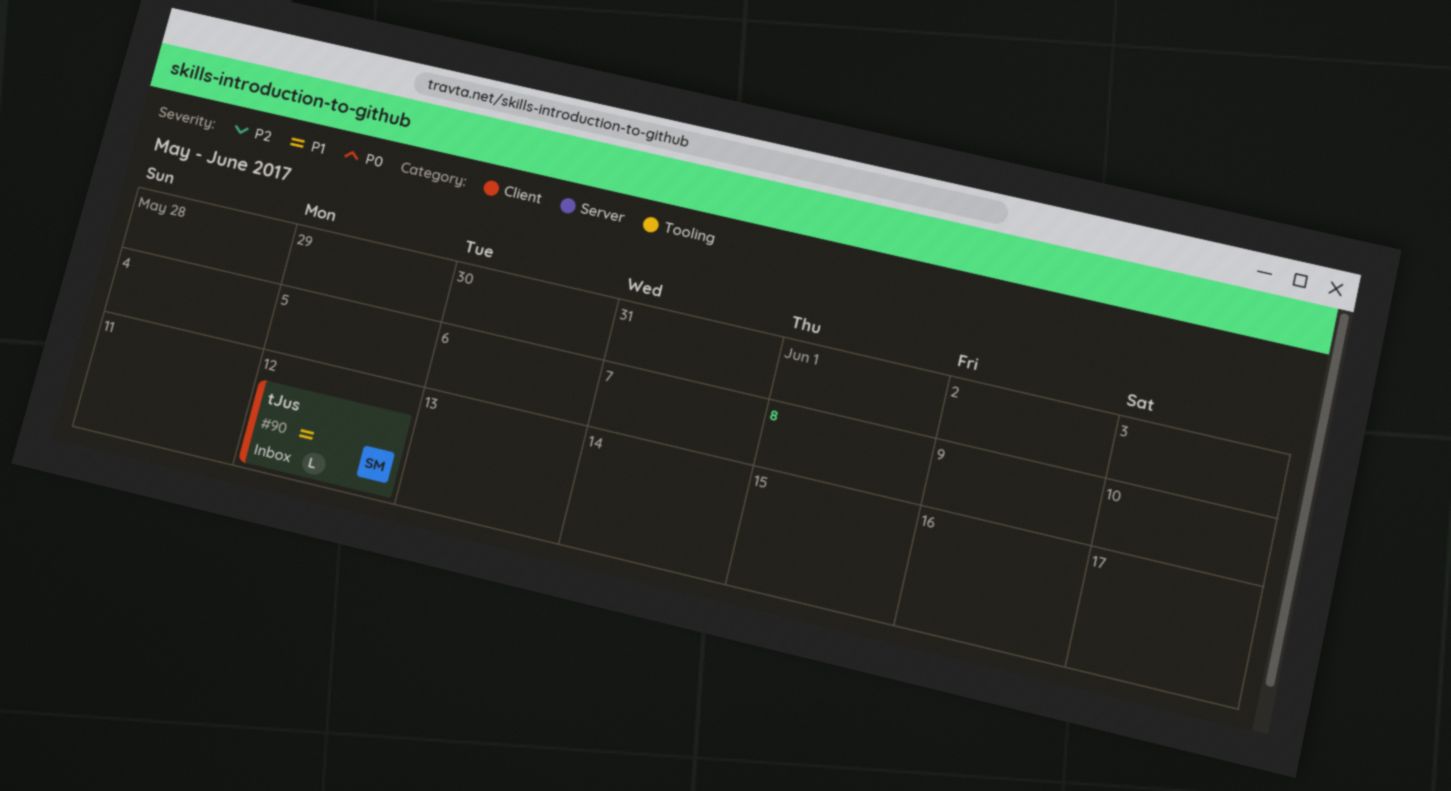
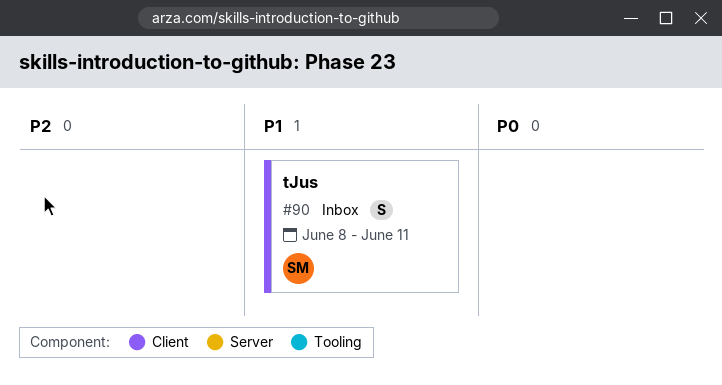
#90, estimate: L -> S
#90, due: Jun 12 -> Jun 11

